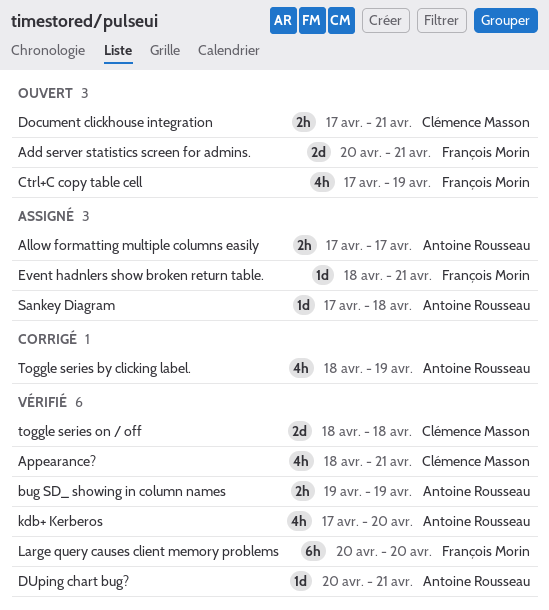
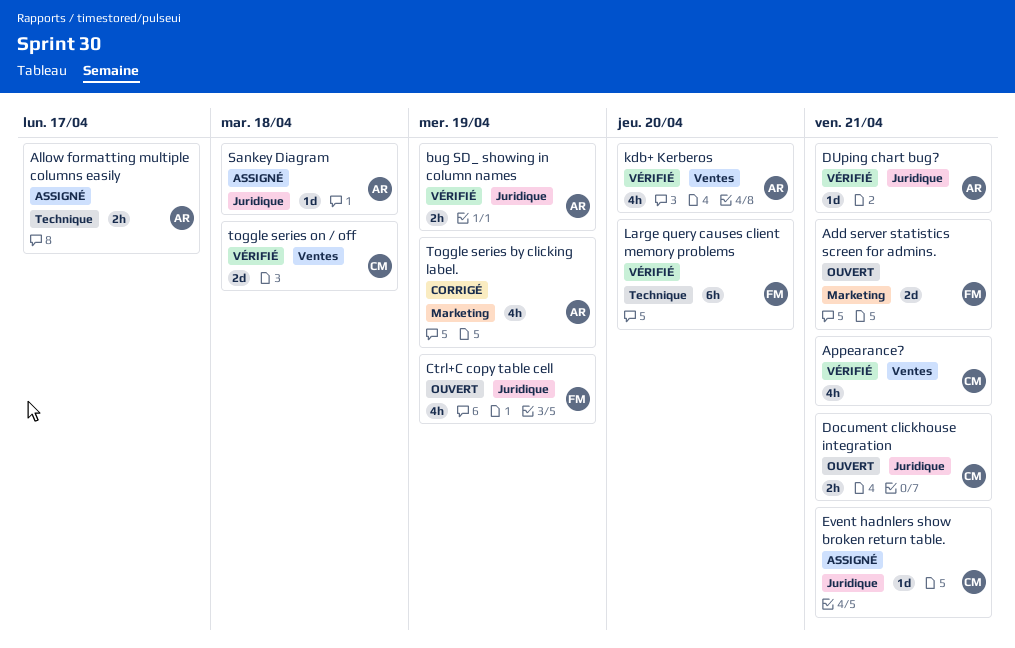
Event hadnlers show broken return table., owner: François Morin -> Clémence Masson

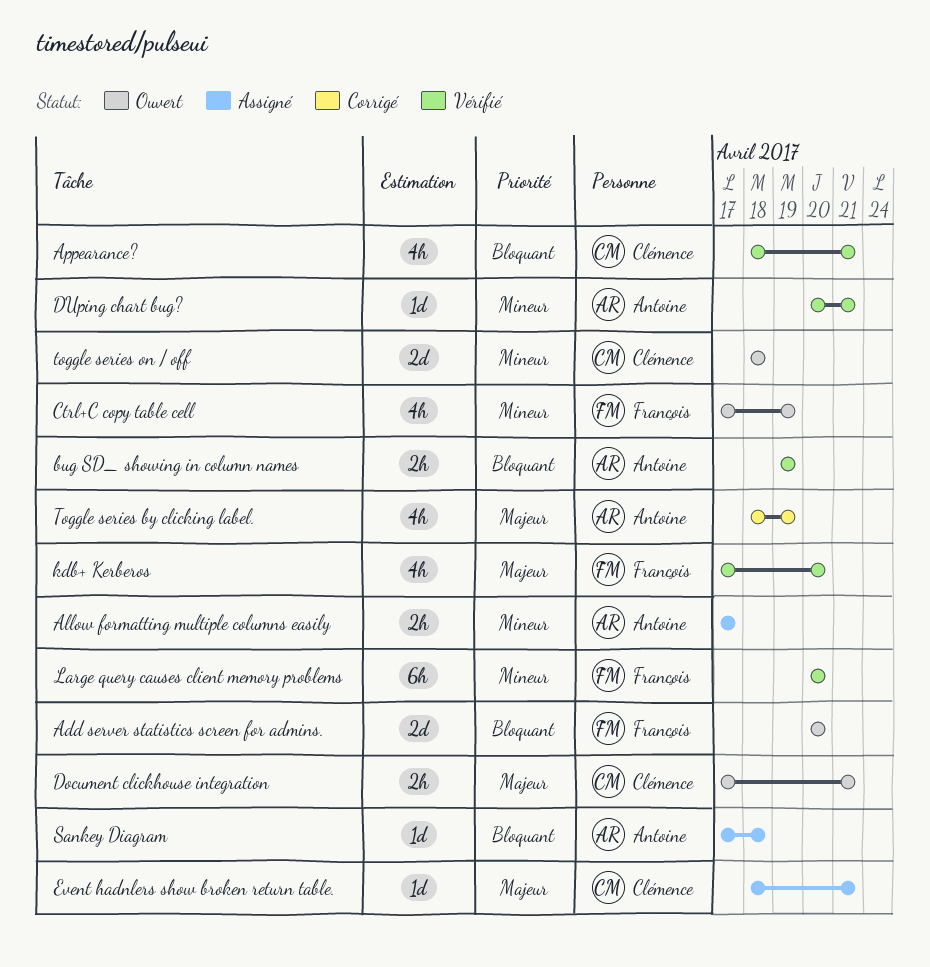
Add server statistics screen for admins., due: Apr 21 -> Apr 20
kdb+ Kerberos, owner: Antoine -> François
toggle series on / off, status: Vérifié -> Ouvert

